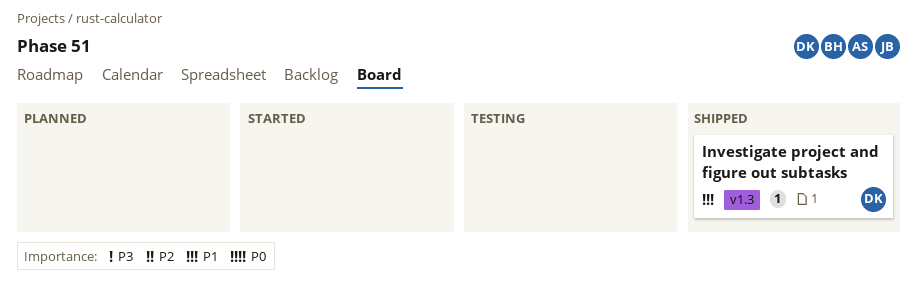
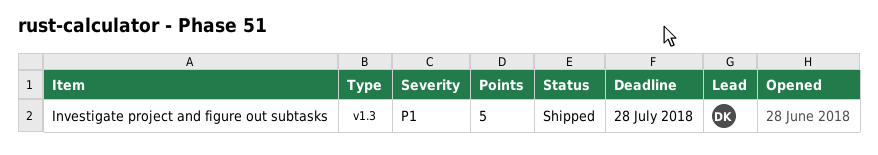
Investigate project and figure out subtasks, estimate: 1 -> 5

